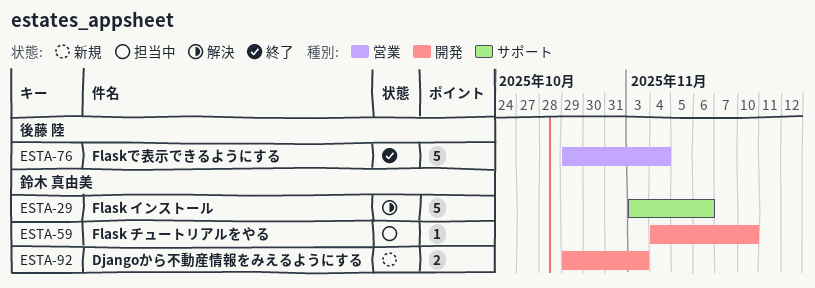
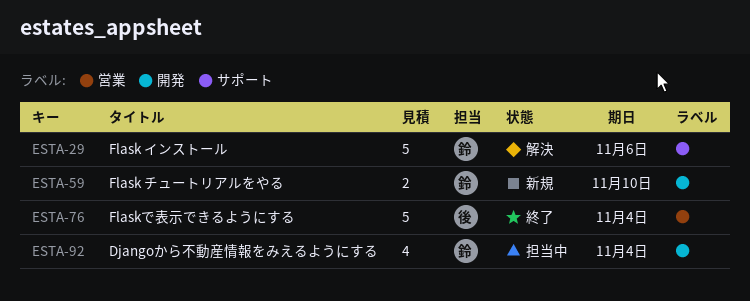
ESTA-59, status: 担当中 -> 新規
ESTA-59, estimate: 1 -> 2
ESTA-92, status: 新規 -> 担当中
ESTA-92, estimate: 2 -> 4
ESTA-92, due: Nov 3 -> Nov 4

